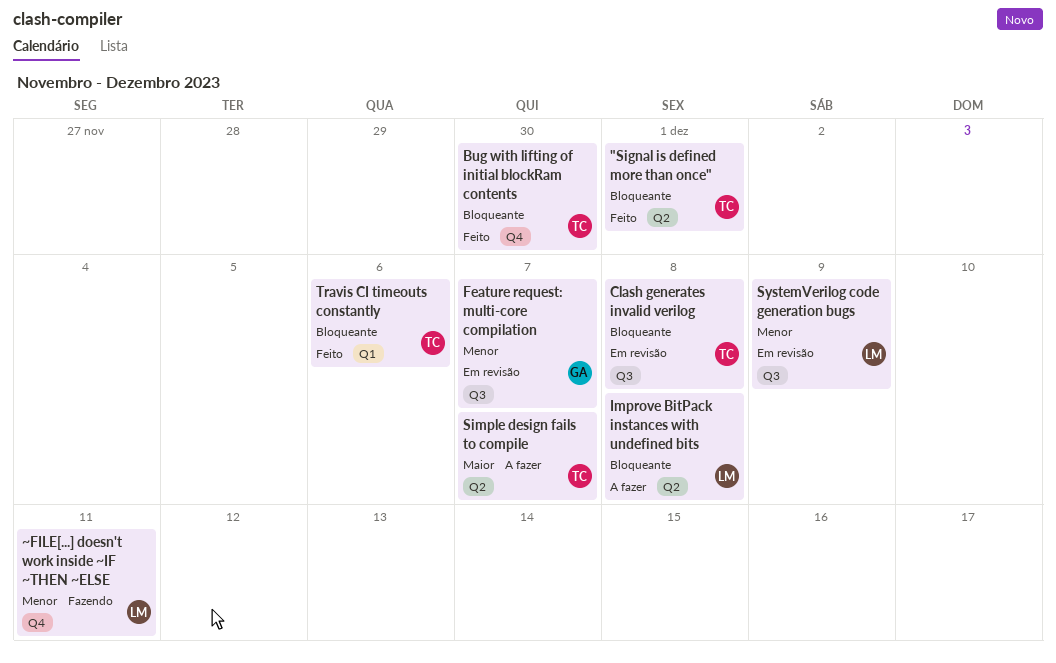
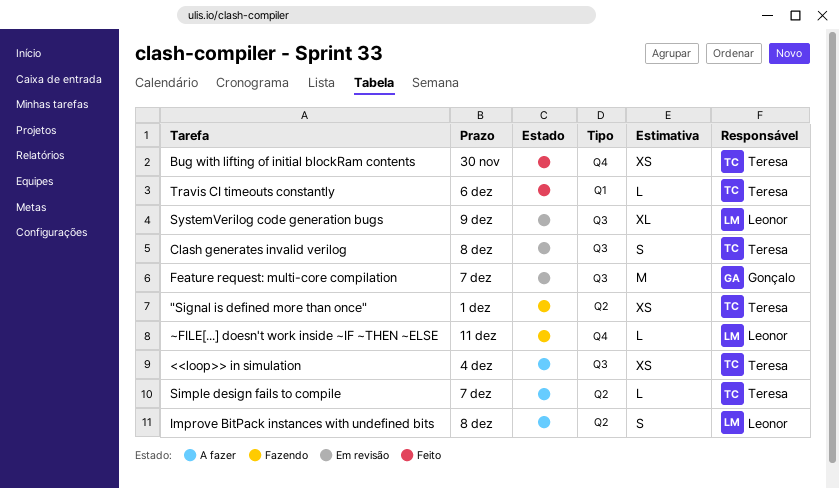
"Signal is defined more than once", status: Feito -> Fazendo
<<loop>> in simulation: none -> present

